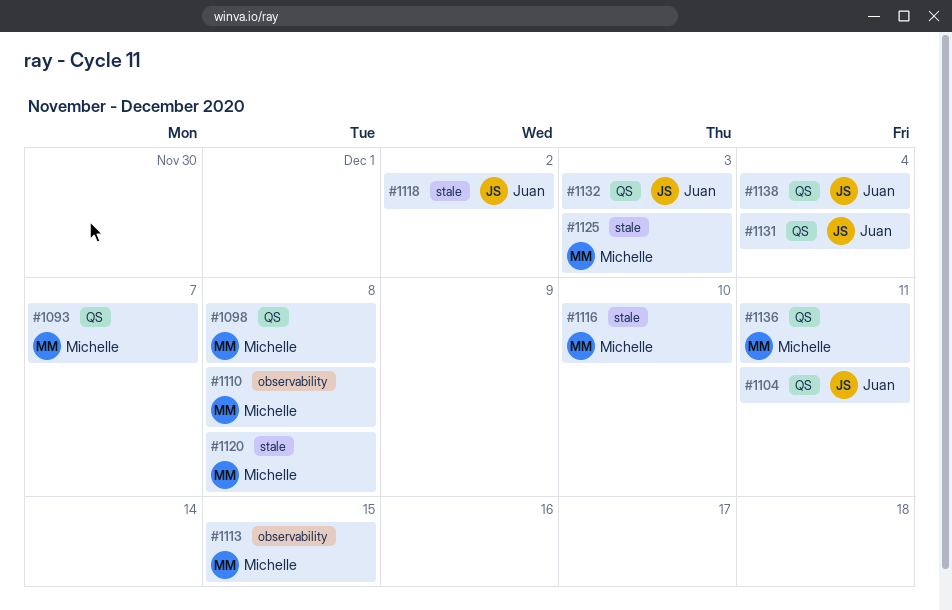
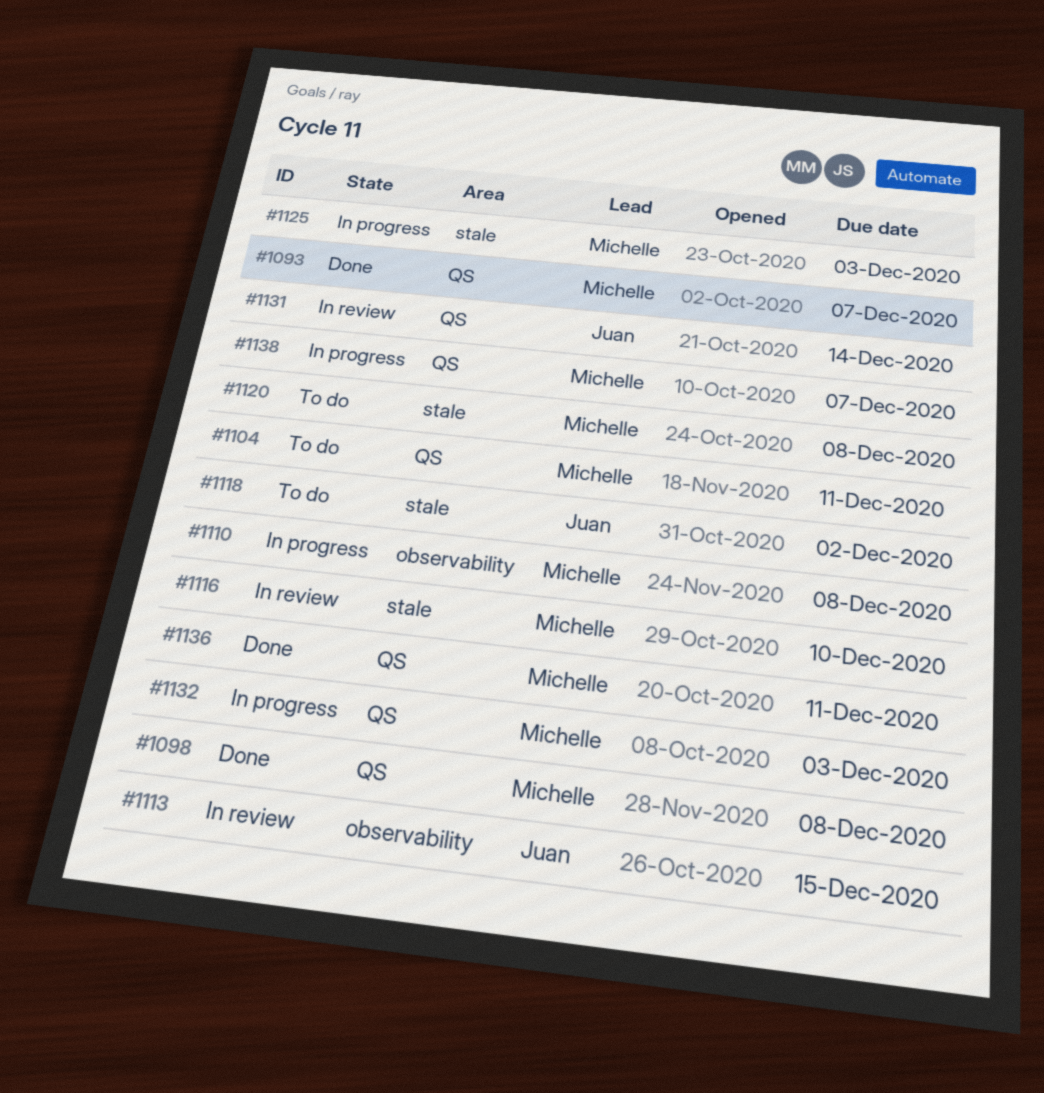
#1104, owner: Juan -> Michelle
#1113, owner: Michelle -> Juan
#1131, due: Dec 4 -> Dec 14
#1132, owner: Juan -> Michelle
#1138, owner: Juan -> Michelle
#1138, due: Dec 4 -> Dec 7

